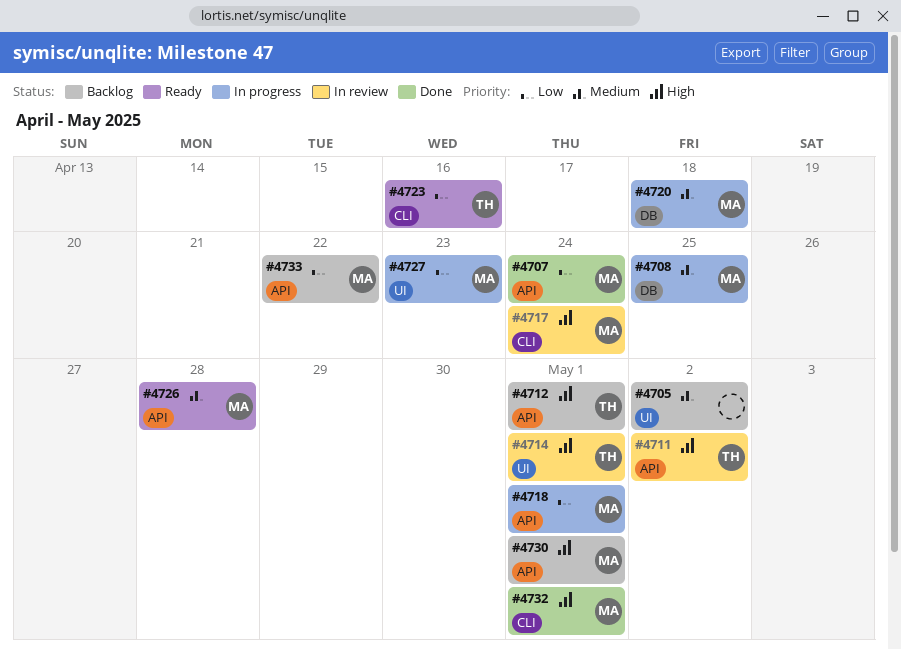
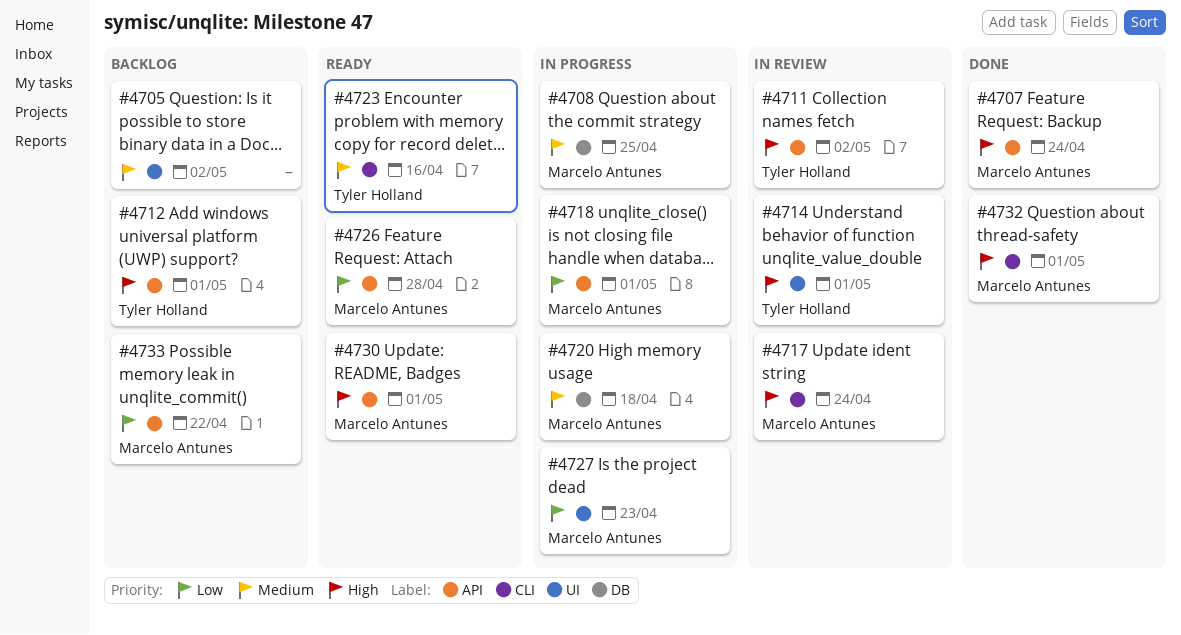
#4707, priority: Low -> High
#4723, priority: Low -> Medium
#4726, priority: Medium -> Low
#4730, status: Backlog -> Ready

